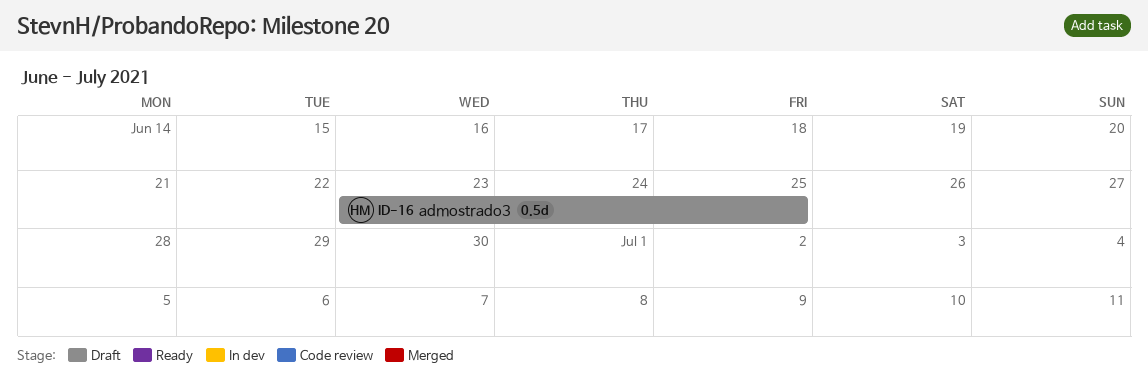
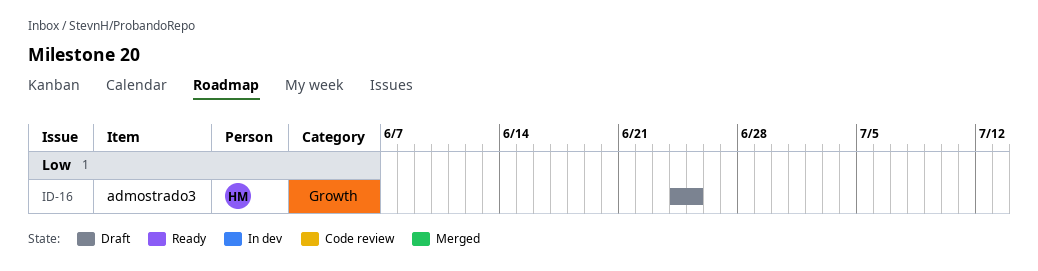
ID-16, start: Jun 23 -> Jun 24

